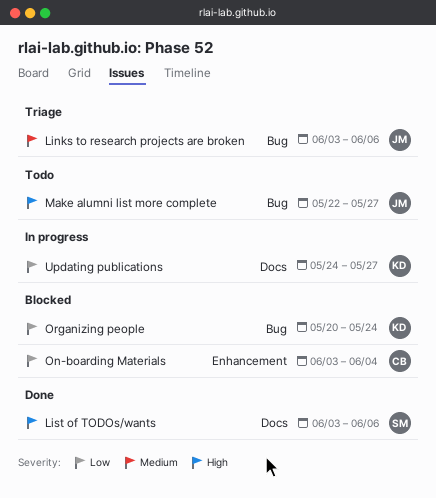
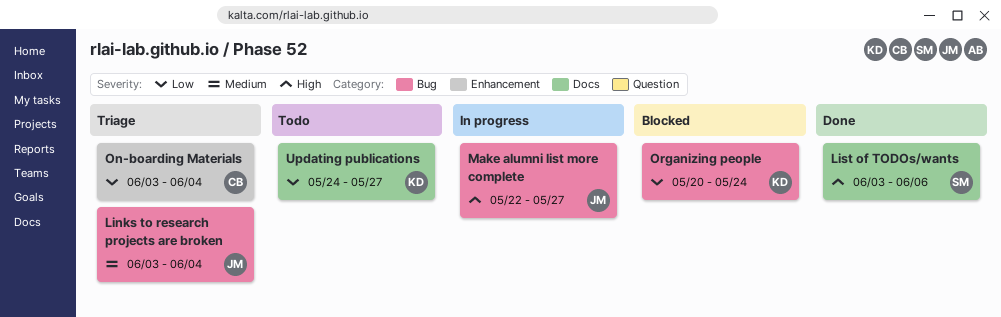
Links to research projects are broken, due: Jun 6 -> Jun 4
Make alumni list more complete, status: Todo -> In progress
On-boarding Materials, status: Blocked -> Triage
Updating publications, status: In progress -> Todo

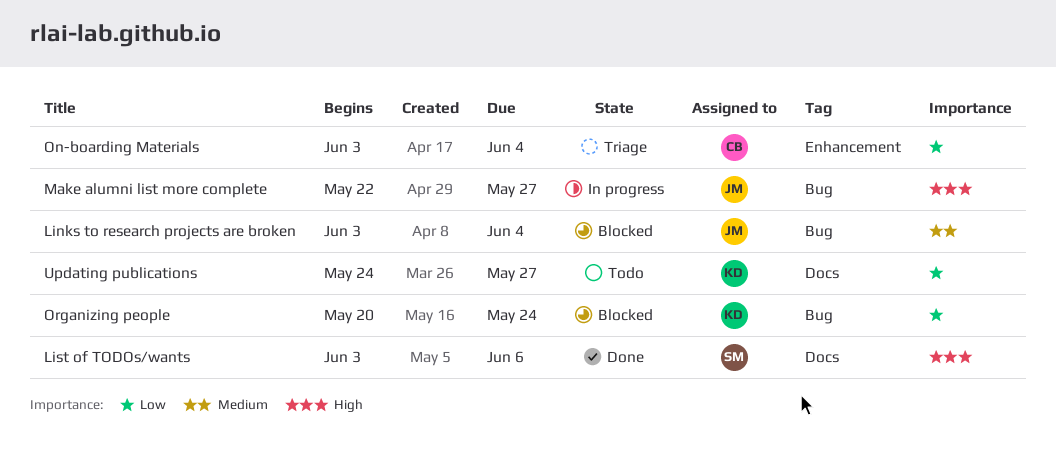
Links to research projects are broken, status: Triage -> Blocked

